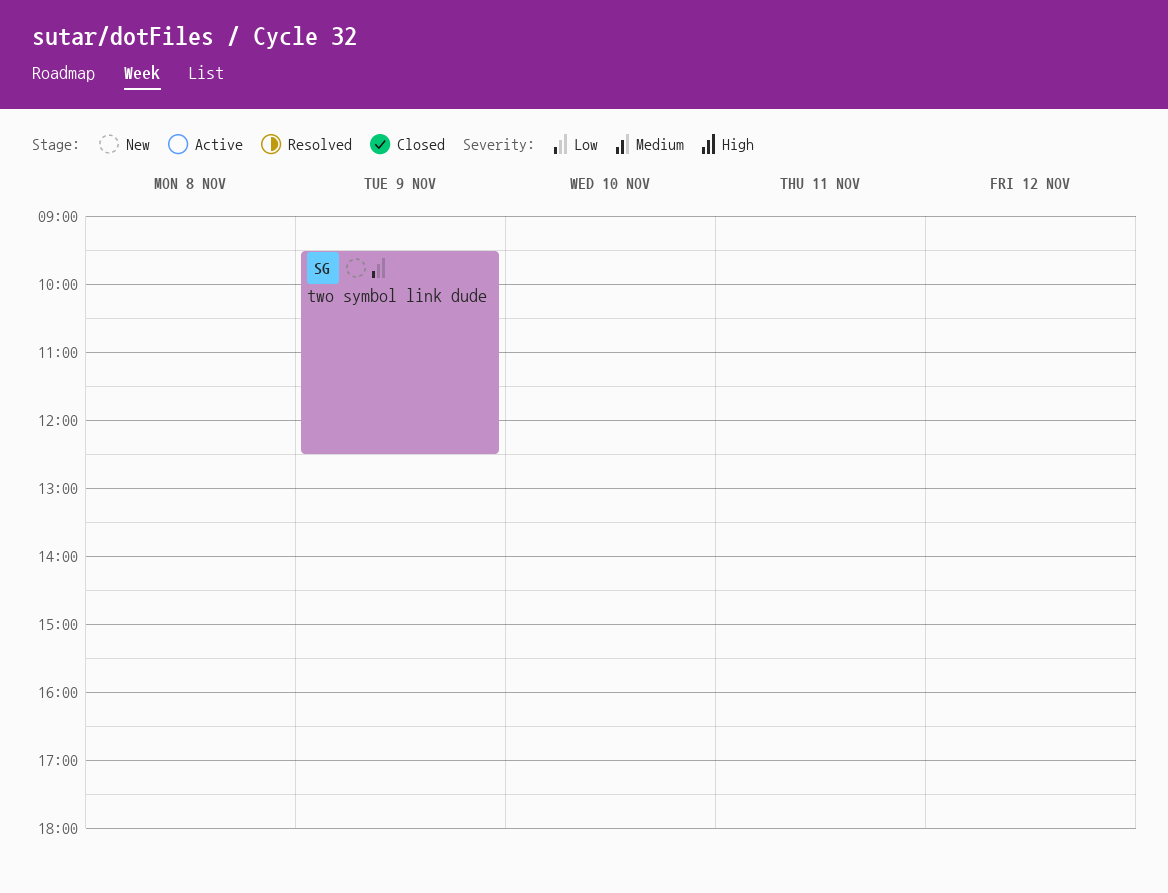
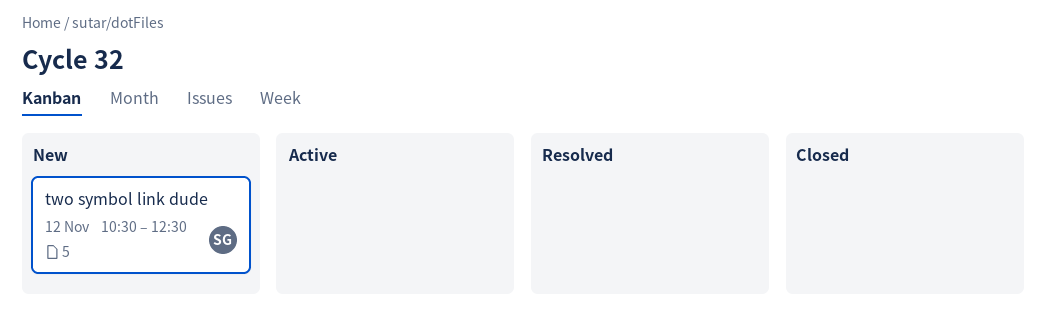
two symbol link dude, day: Nov 9 -> Nov 12
two symbol link dude, begins: 09:30 -> 10:30

